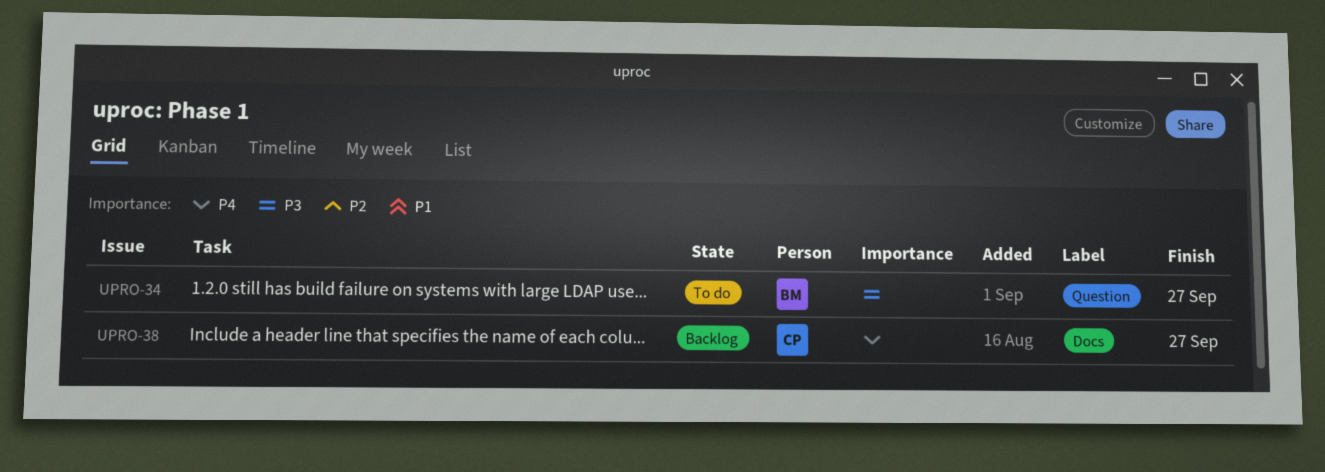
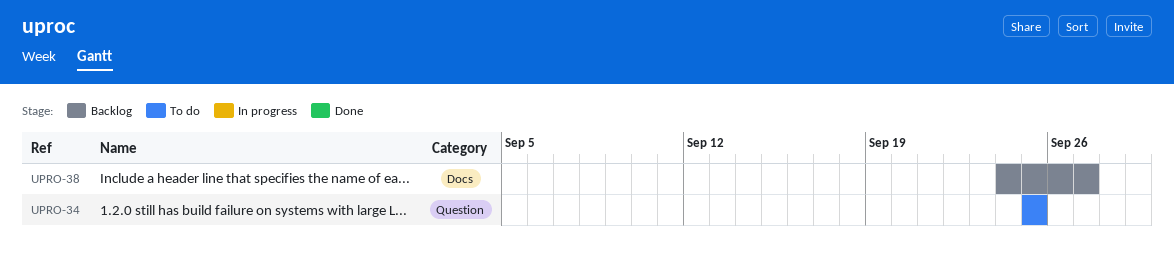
UPRO-34, due: Sep 27 -> Sep 25

